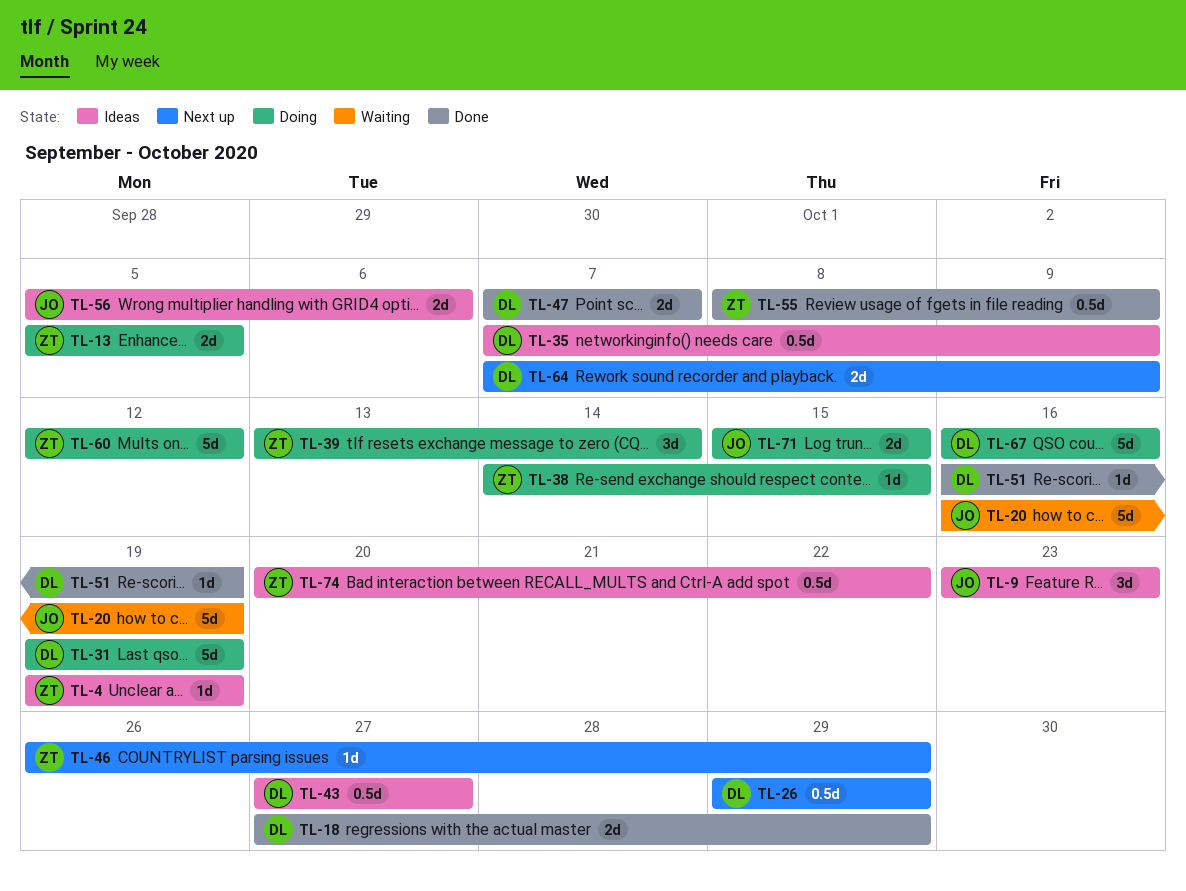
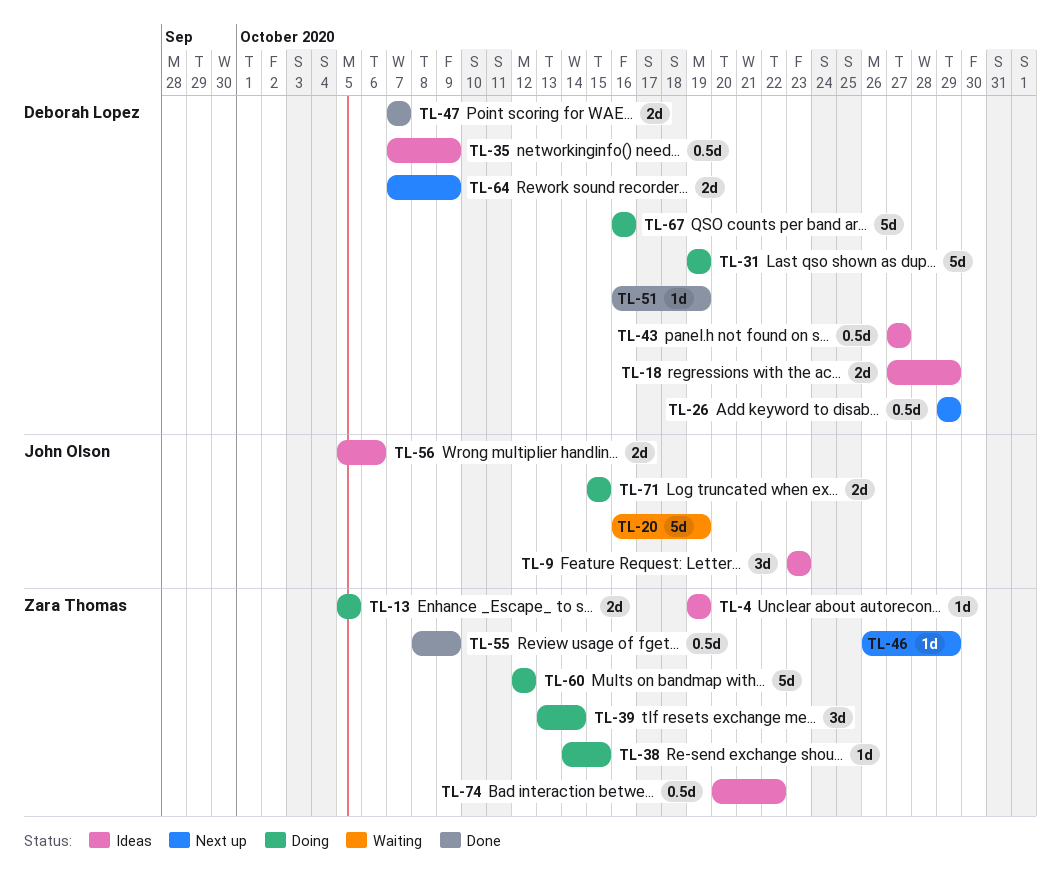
TL-18, status: Done -> Ideas

